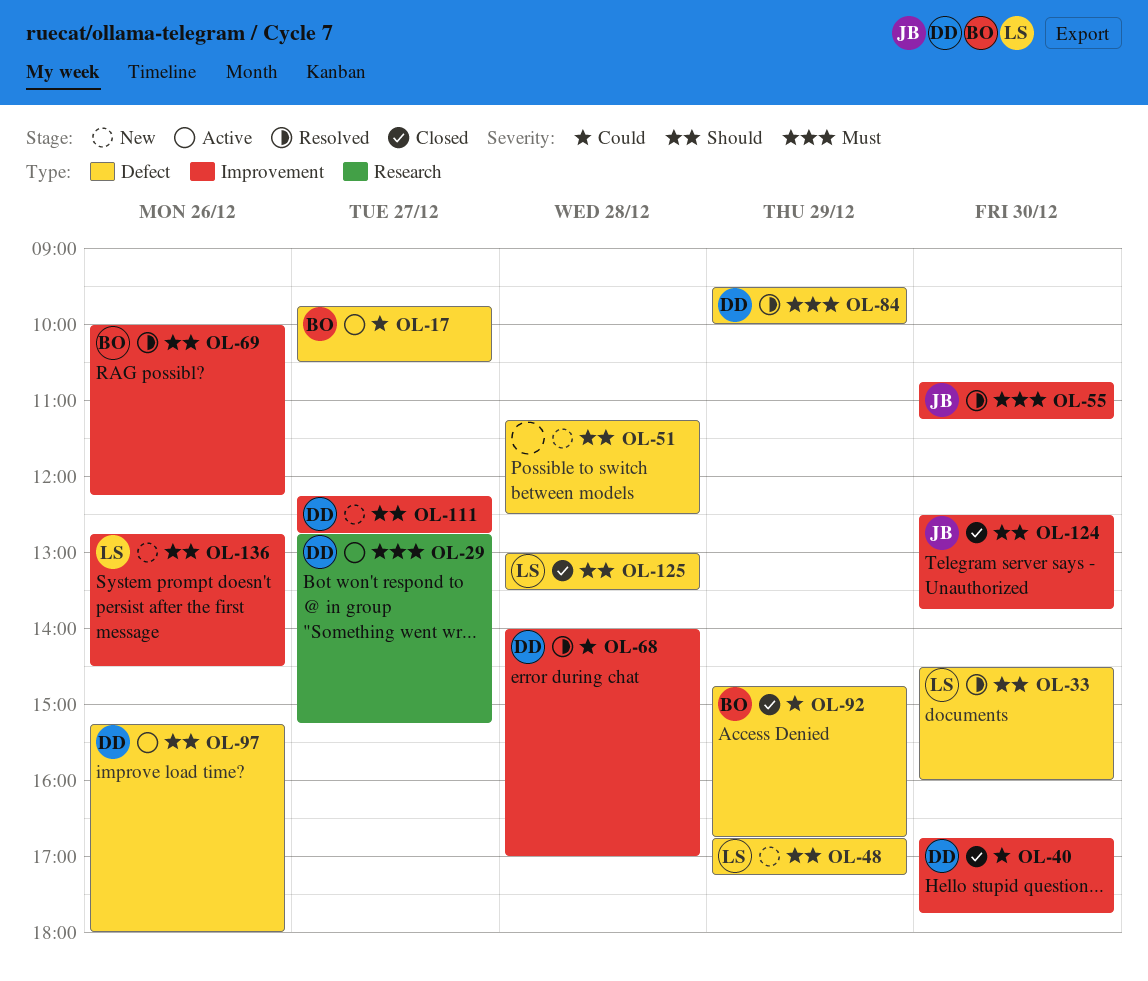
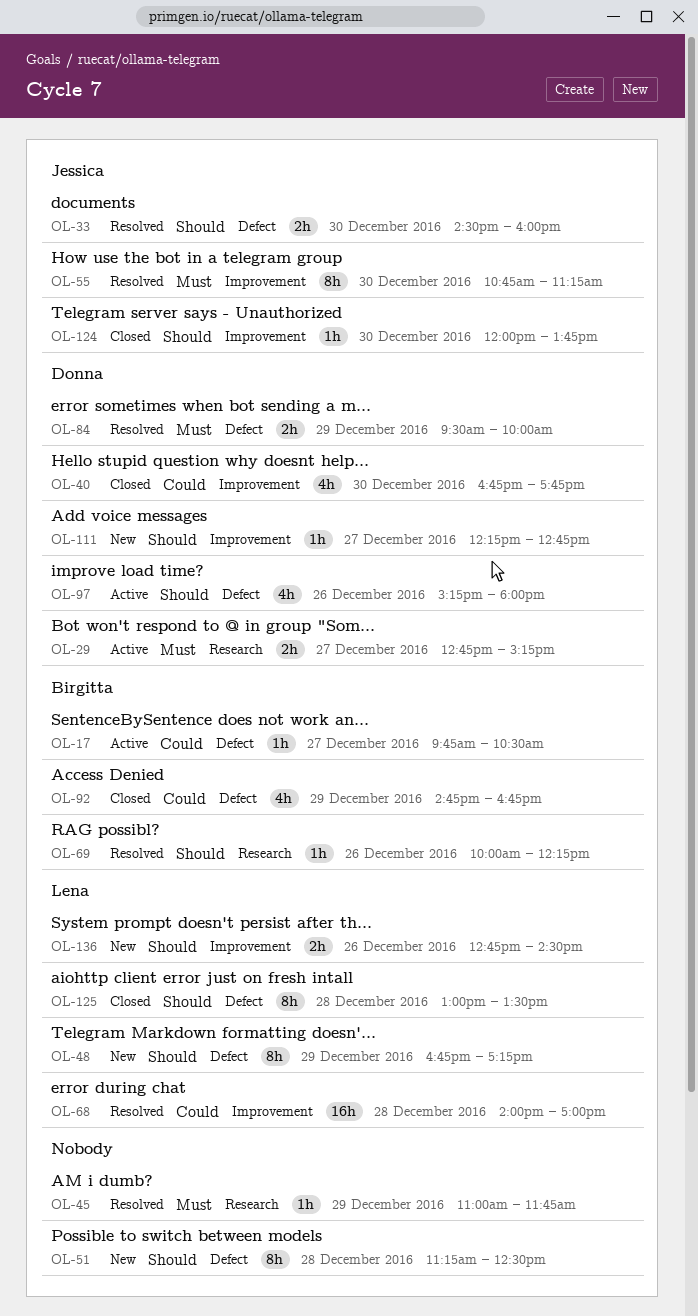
OL-33, owner: Lena -> Jessica
OL-45: none -> present
OL-68, owner: Donna -> Lena
OL-69, label: Improvement -> Research
OL-124, begins: 12:30 -> 12:00

